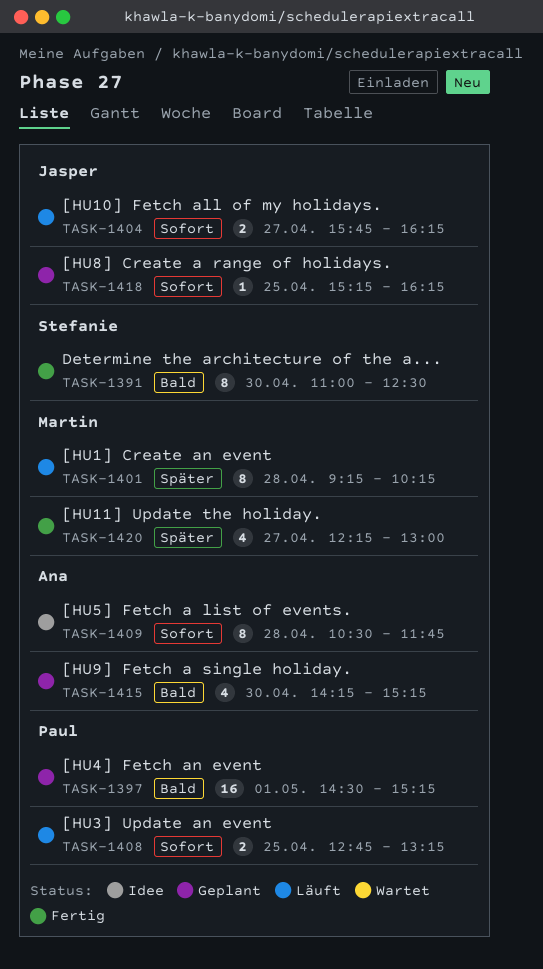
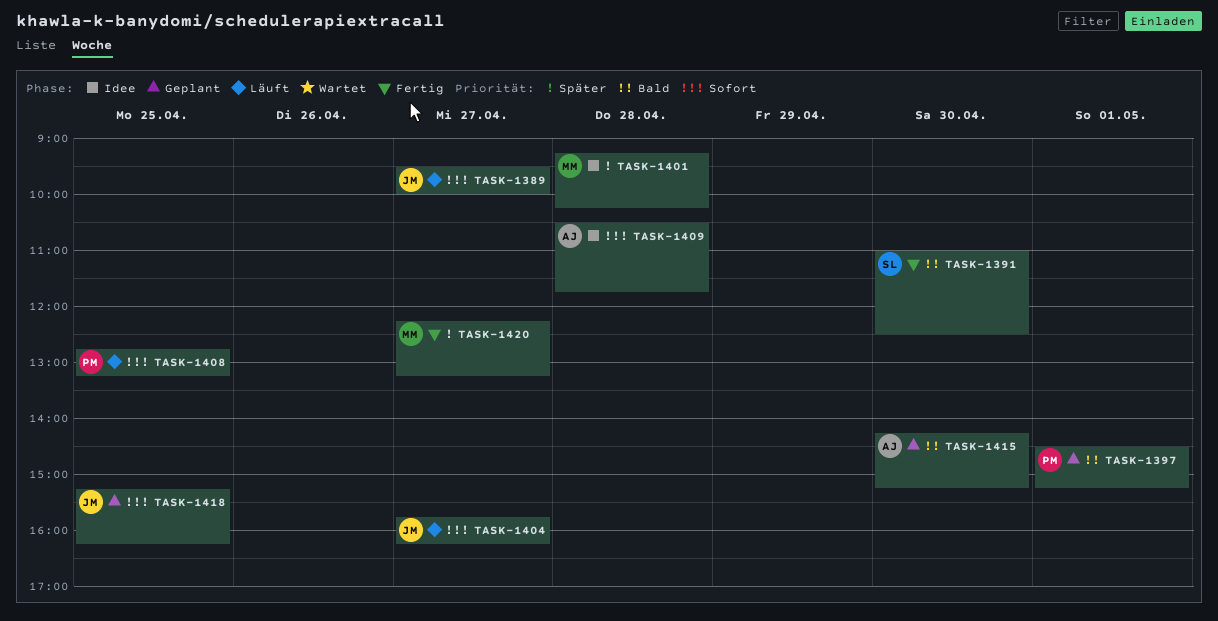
TASK-1389: none -> present
TASK-1401, status: Läuft -> Idee
TASK-1420, ends: 13:00 -> 13:15

